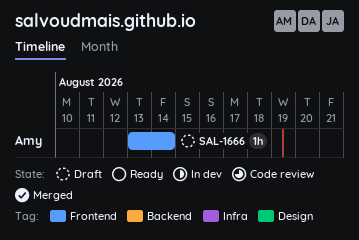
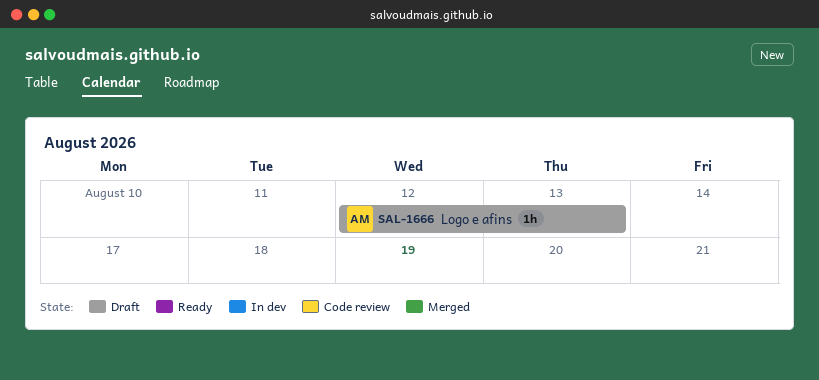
SAL-1666, start: Aug 13 -> Aug 12
SAL-1666, due: Aug 14 -> Aug 13

